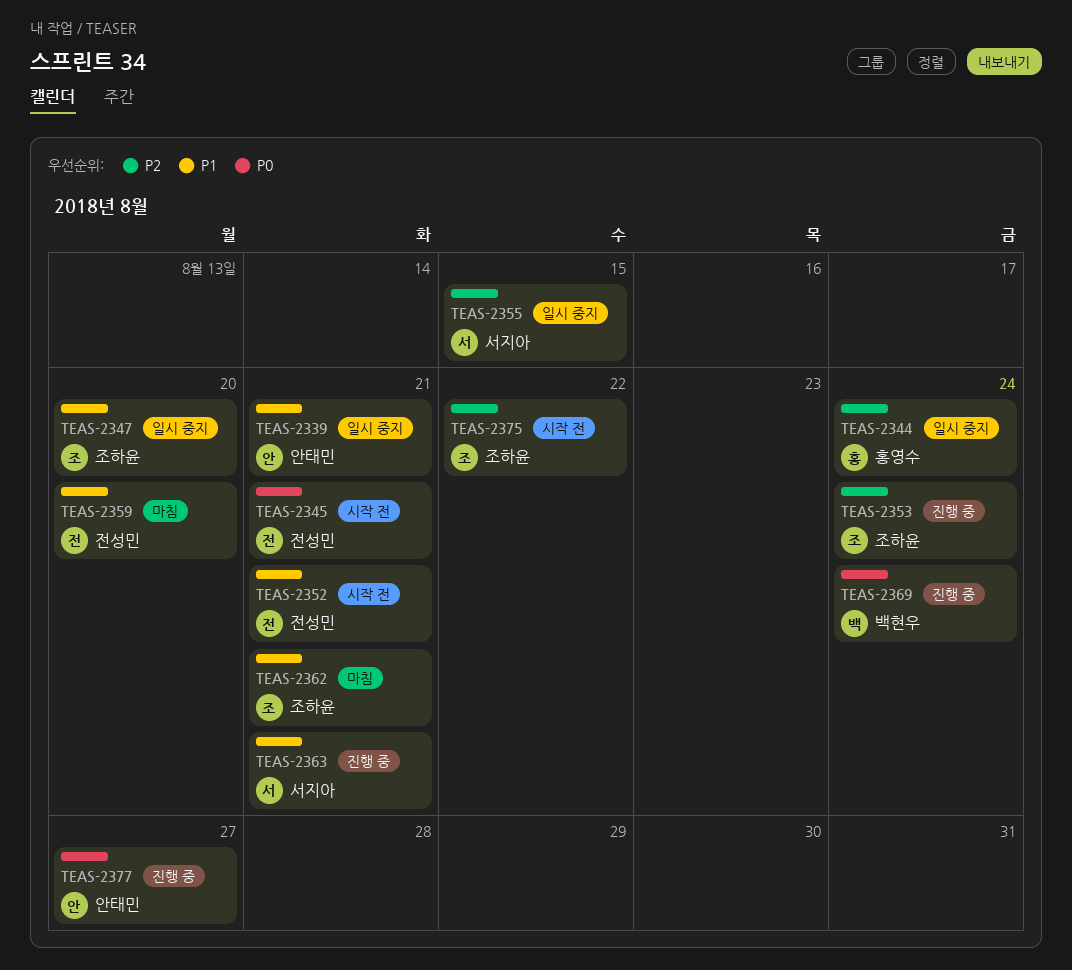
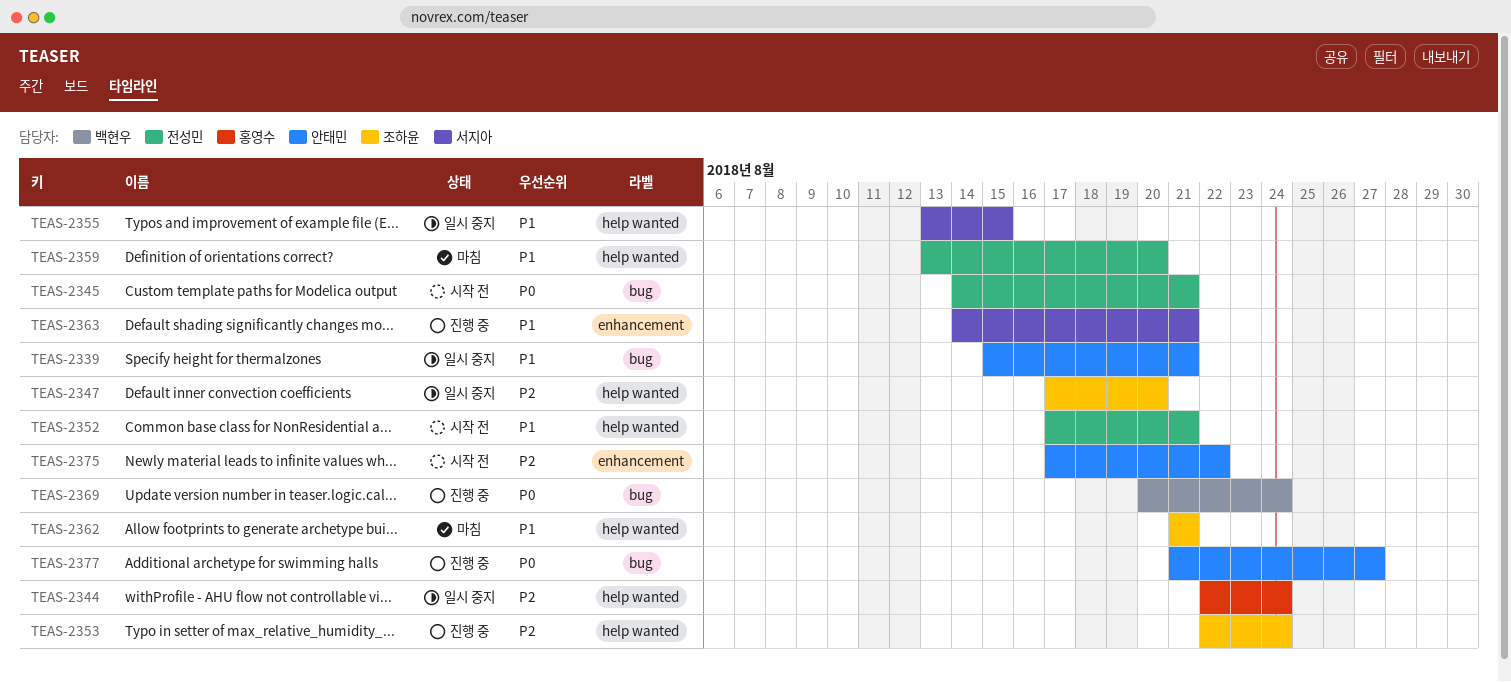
TEAS-2347, priority: P1 -> P2
TEAS-2355, priority: P2 -> P1
TEAS-2375, owner: 조하윤 -> 안태민

